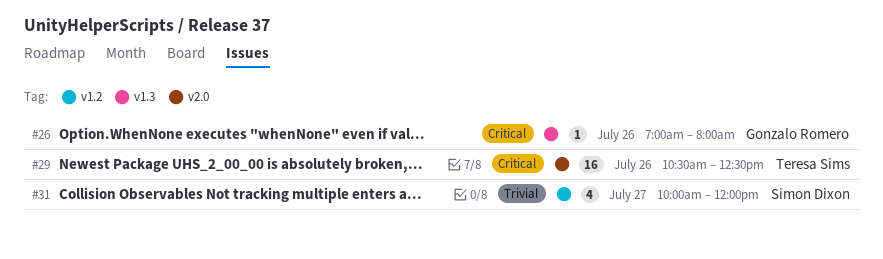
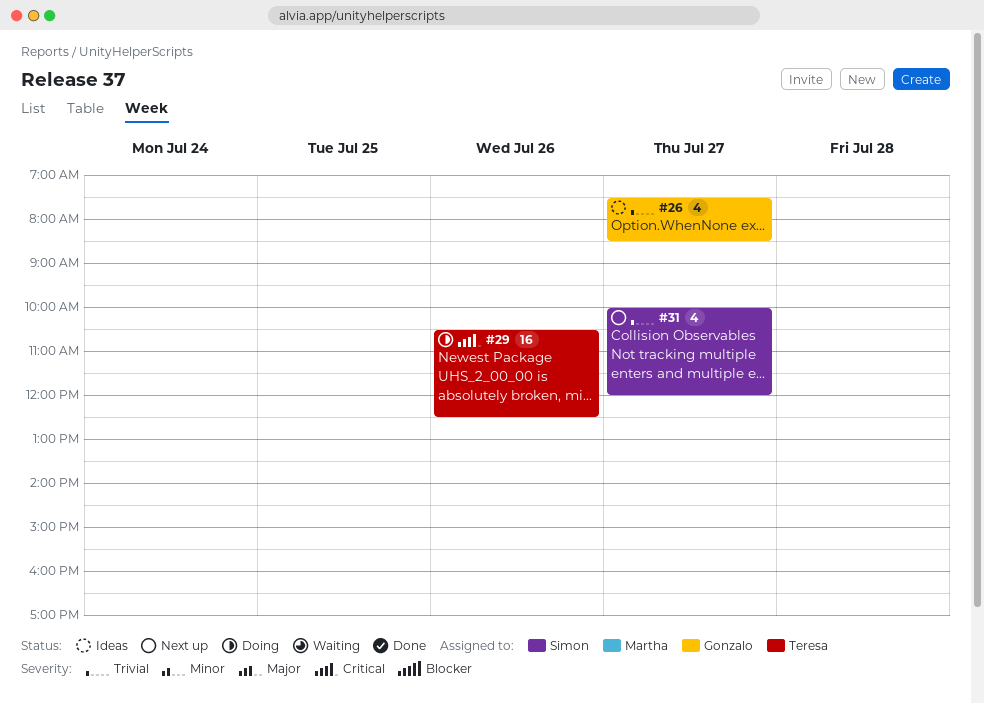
#26, priority: Critical -> Trivial
#26, estimate: 1 -> 4
#26, day: Jul 26 -> Jul 27
#26, begins: 07:00 -> 07:30
#26, ends: 08:00 -> 08:30

